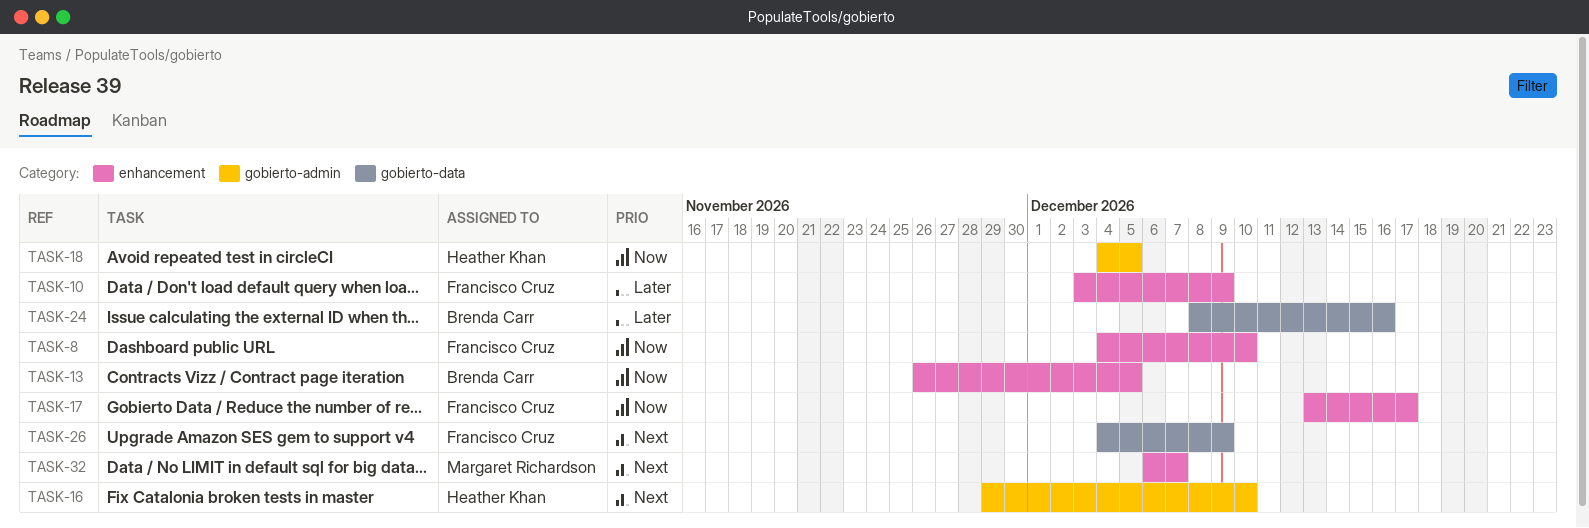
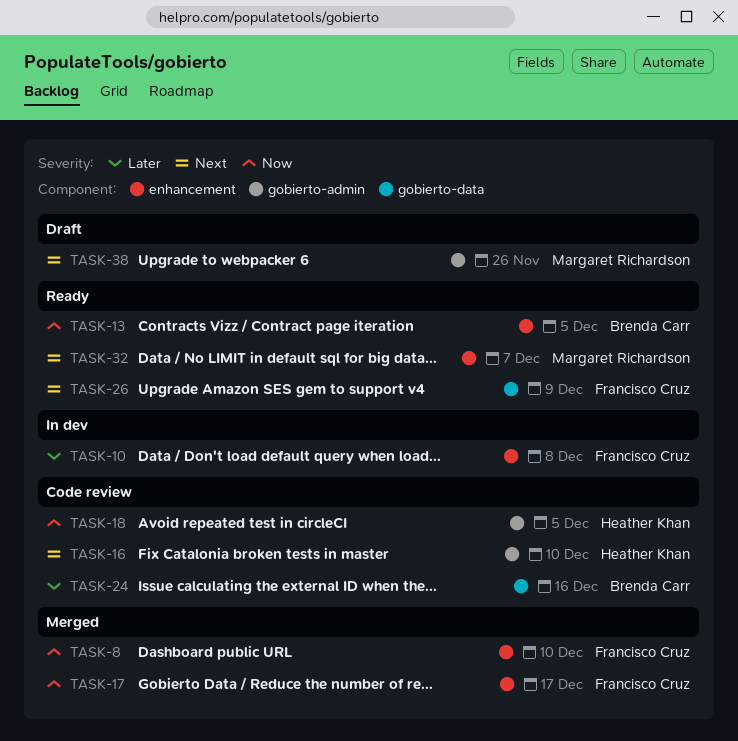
TASK-10, due: Dec 9 -> Dec 8
TASK-38: none -> present

